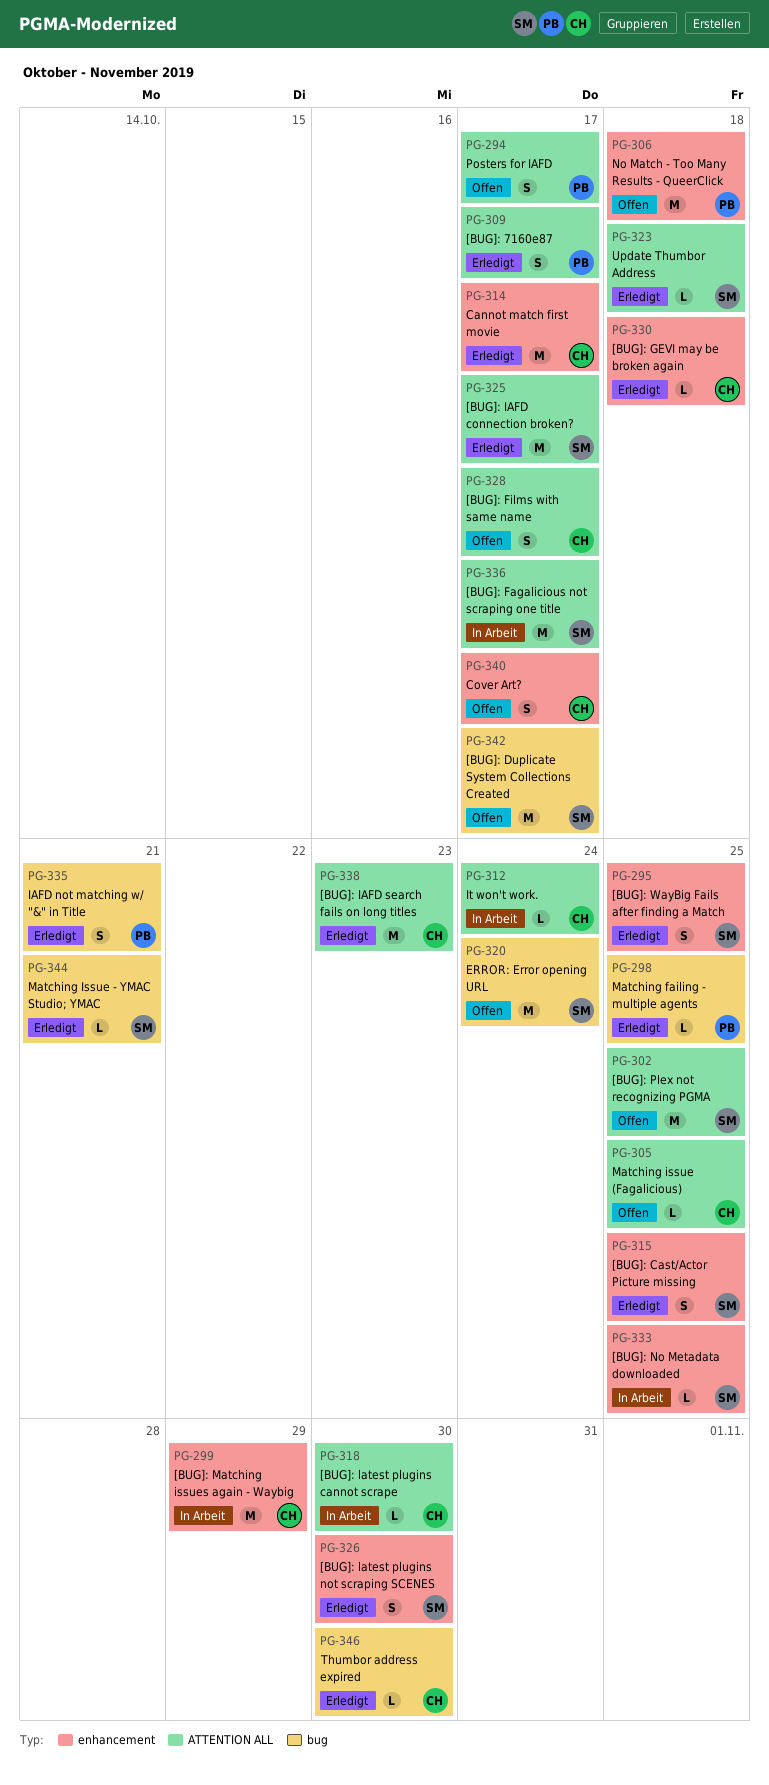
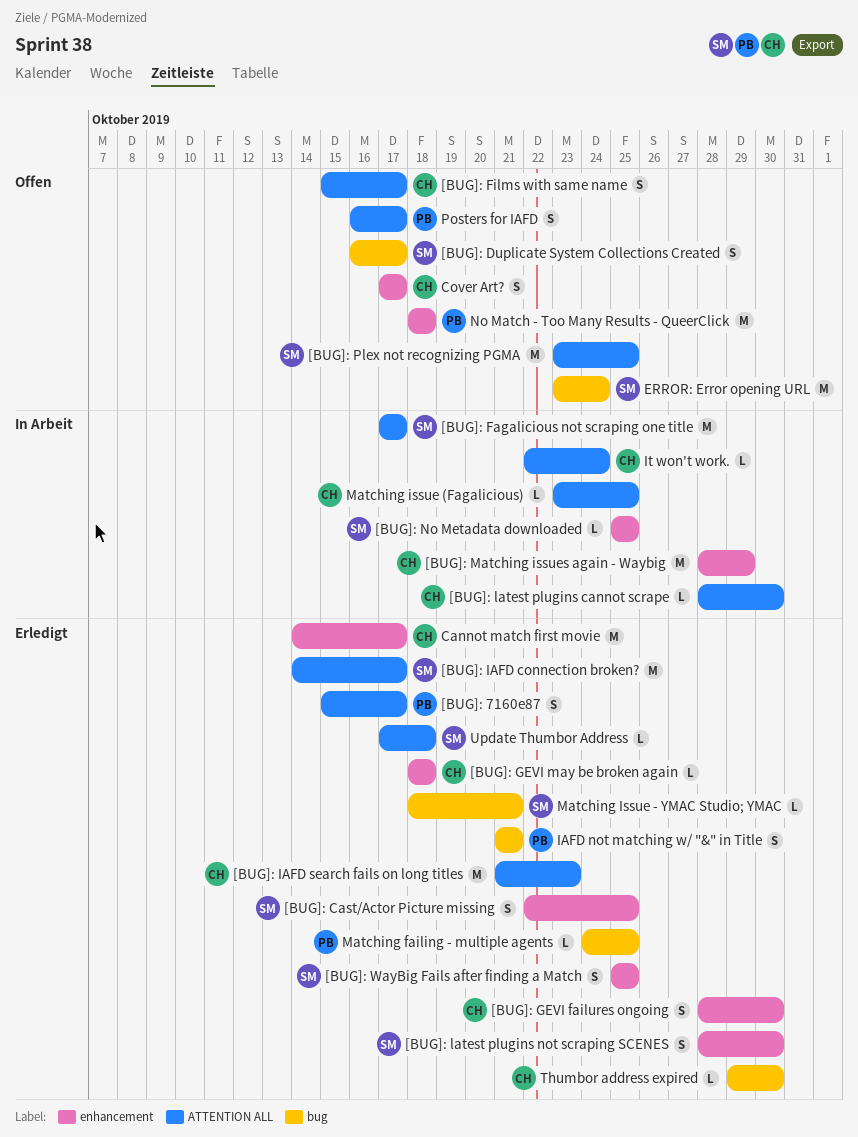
[BUG]: Duplicate System Collections Created, estimate: M -> S
[BUG]: GEVI failures ongoing: none -> present
Matching issue (Fagalicious), status: Offen -> In Arbeit

